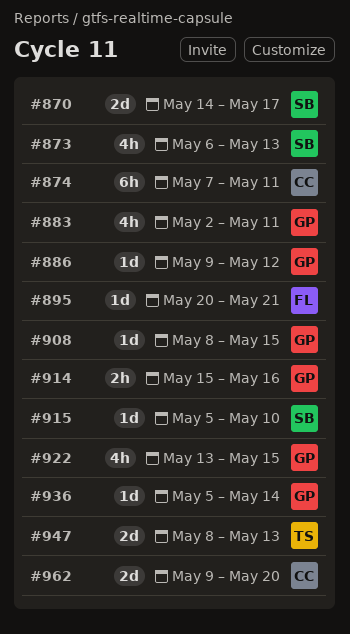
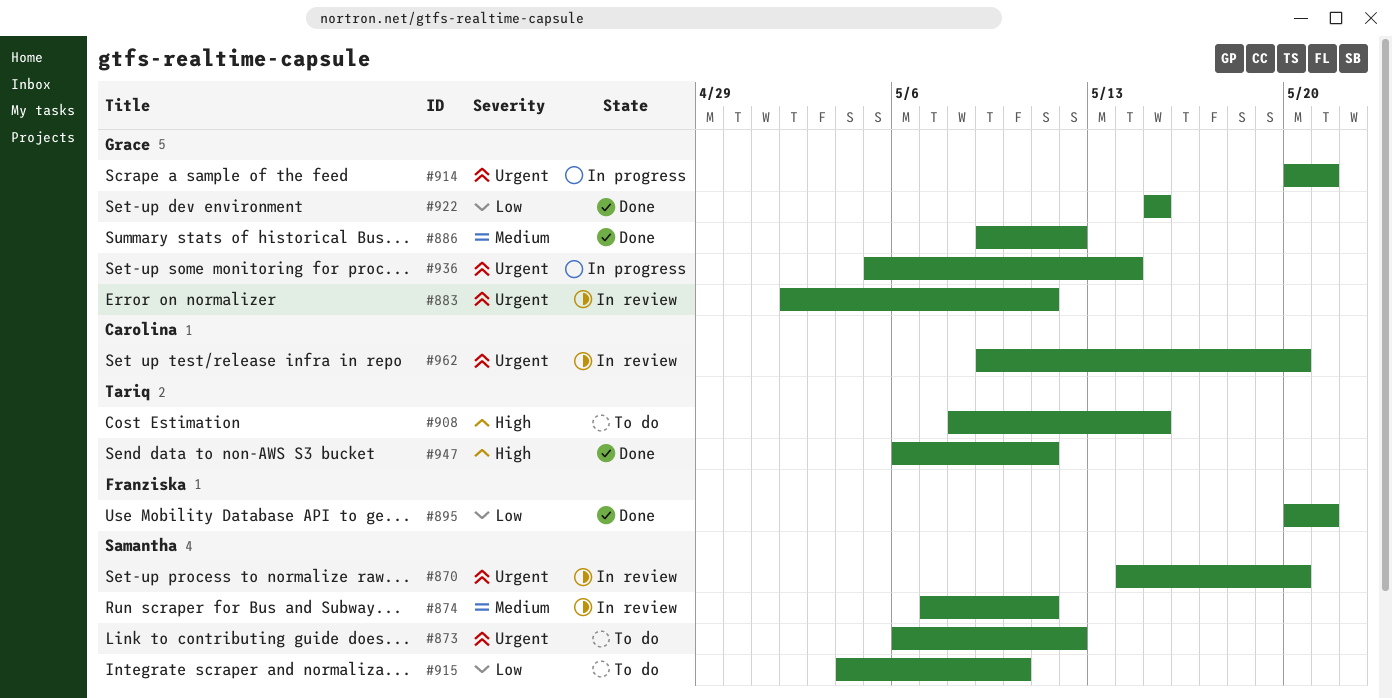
#870, due: May 17 -> May 20
#873, due: May 13 -> May 12
#874, owner: Carolina -> Samantha
#908, owner: Grace -> Tariq
#914, start: May 15 -> May 20
#914, due: May 16 -> May 21
#915, start: May 5 -> May 4
#922, start: May 13 -> May 15
#947, start: May 8 -> May 6
#947, due: May 13 -> May 11

